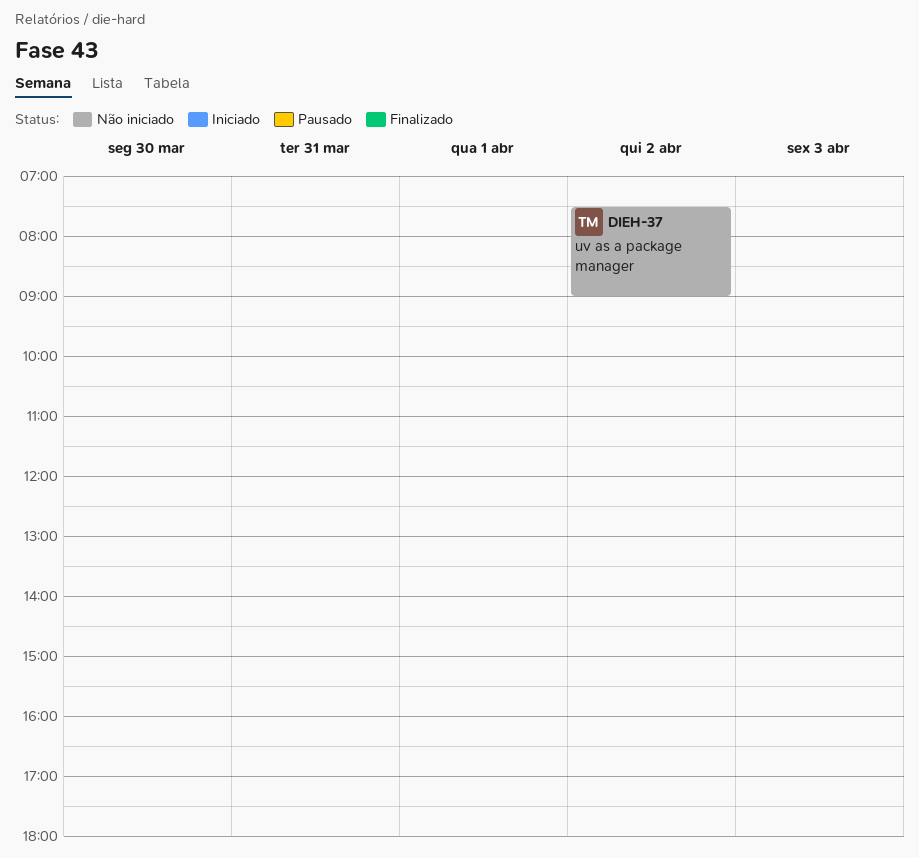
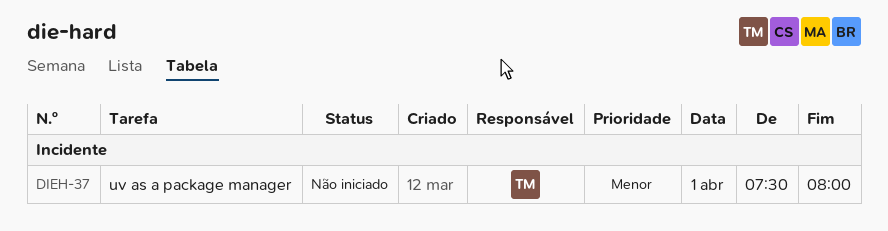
DIEH-37, day: Apr 2 -> Apr 1
DIEH-37, ends: 09:00 -> 08:00

